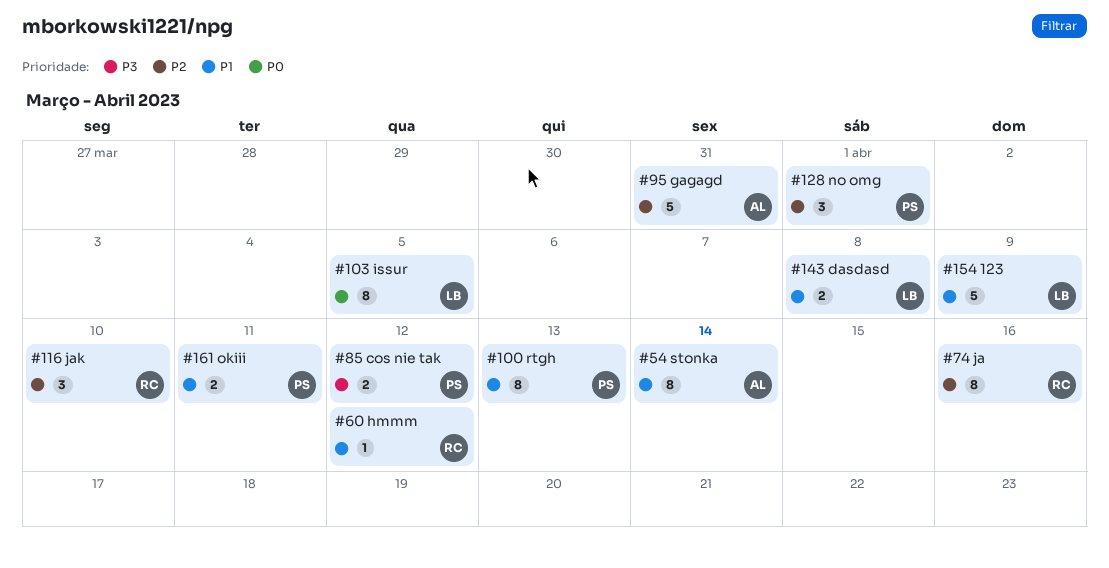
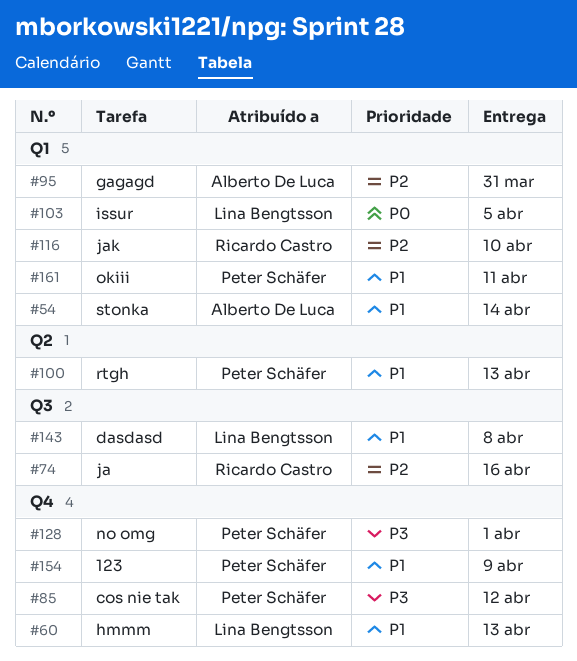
#60, owner: Ricardo Castro -> Lina Bengtsson
#60, due: Apr 12 -> Apr 13
#128, priority: P2 -> P3
#154, owner: Lina Bengtsson -> Peter Schäfer

